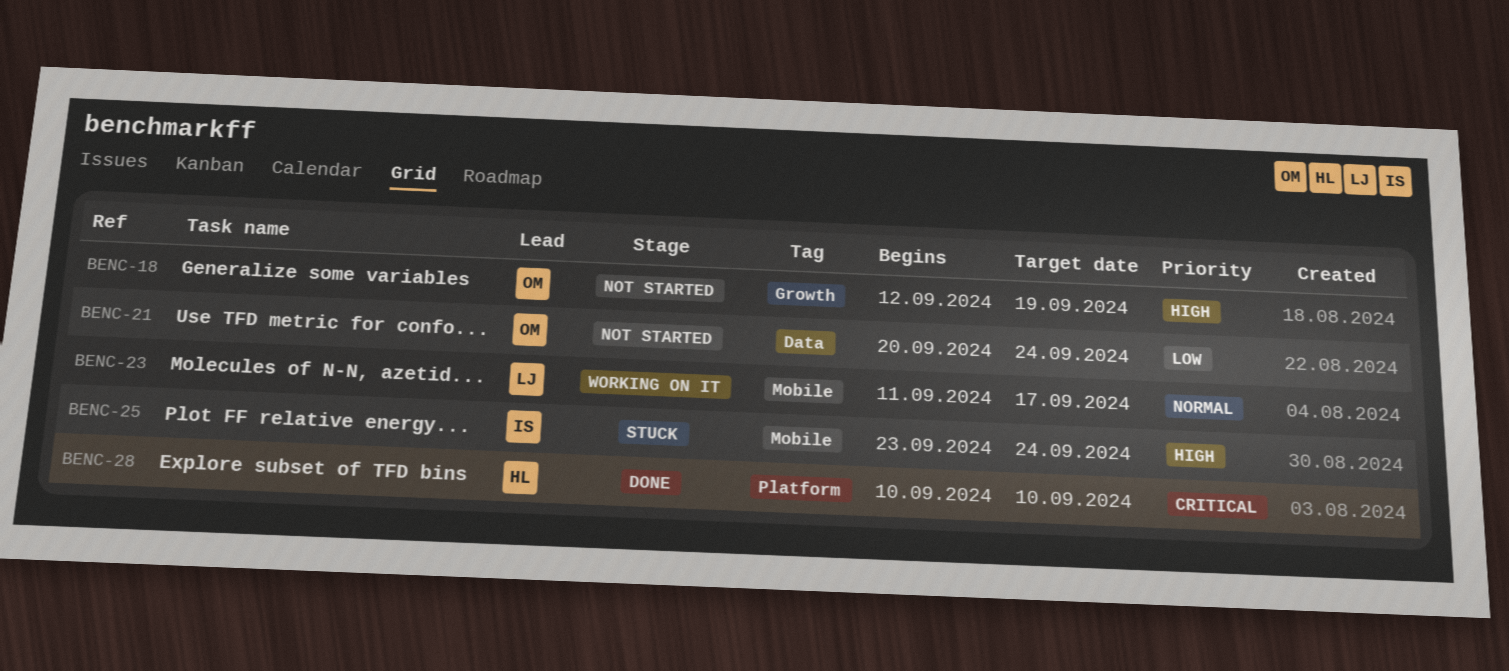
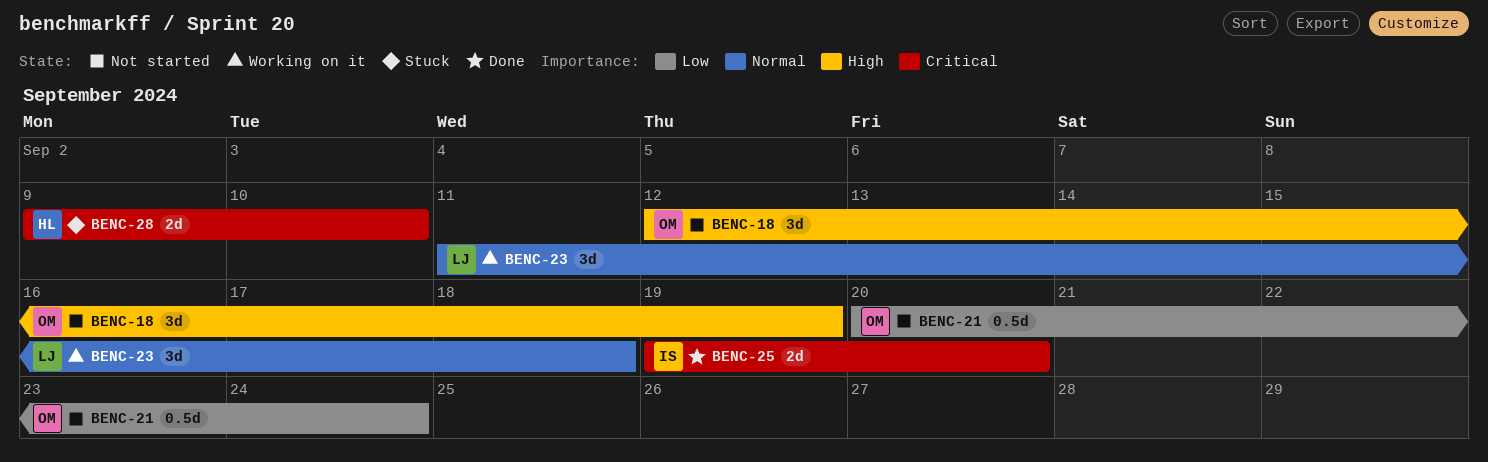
BENC-23, due: Sep 17 -> Sep 18
BENC-25, status: Stuck -> Done
BENC-25, priority: High -> Critical
BENC-25, start: Sep 23 -> Sep 19
BENC-25, due: Sep 24 -> Sep 20
BENC-28, status: Done -> Stuck
BENC-28, start: Sep 10 -> Sep 9

